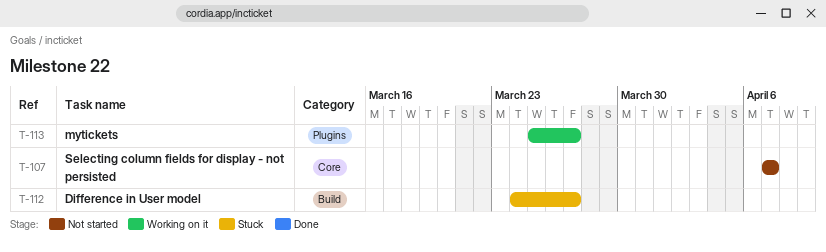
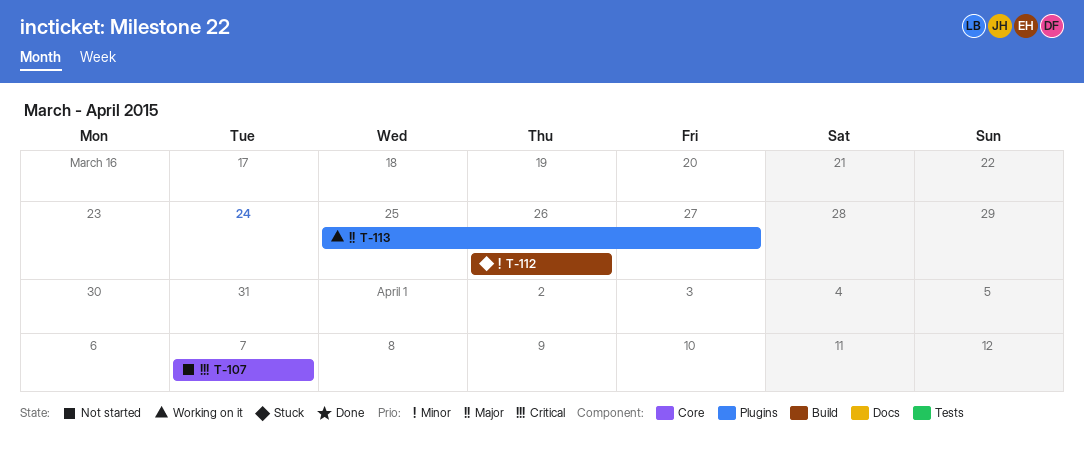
T-112, start: Mar 24 -> Mar 26
T-112, due: Mar 27 -> Mar 26

